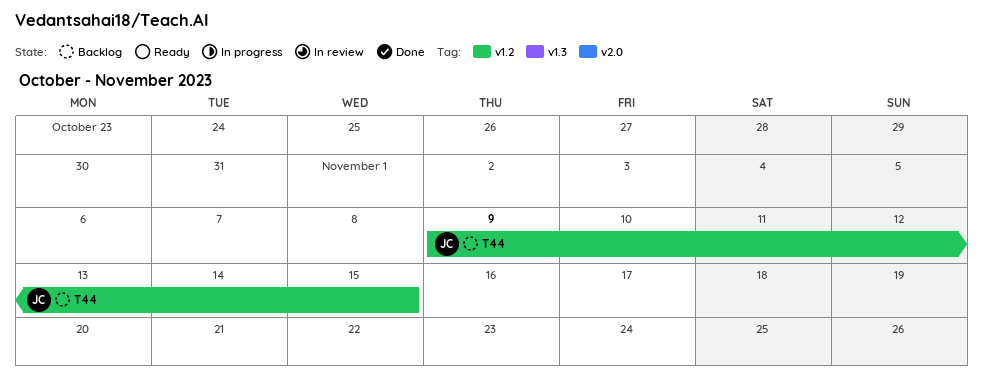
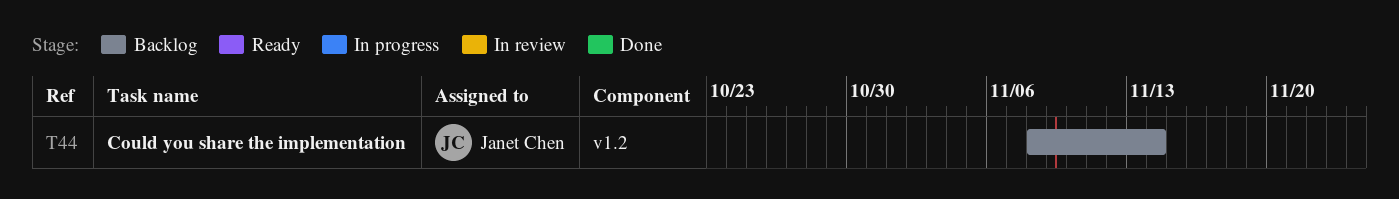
T44, start: Nov 9 -> Nov 8
T44, due: Nov 15 -> Nov 14

